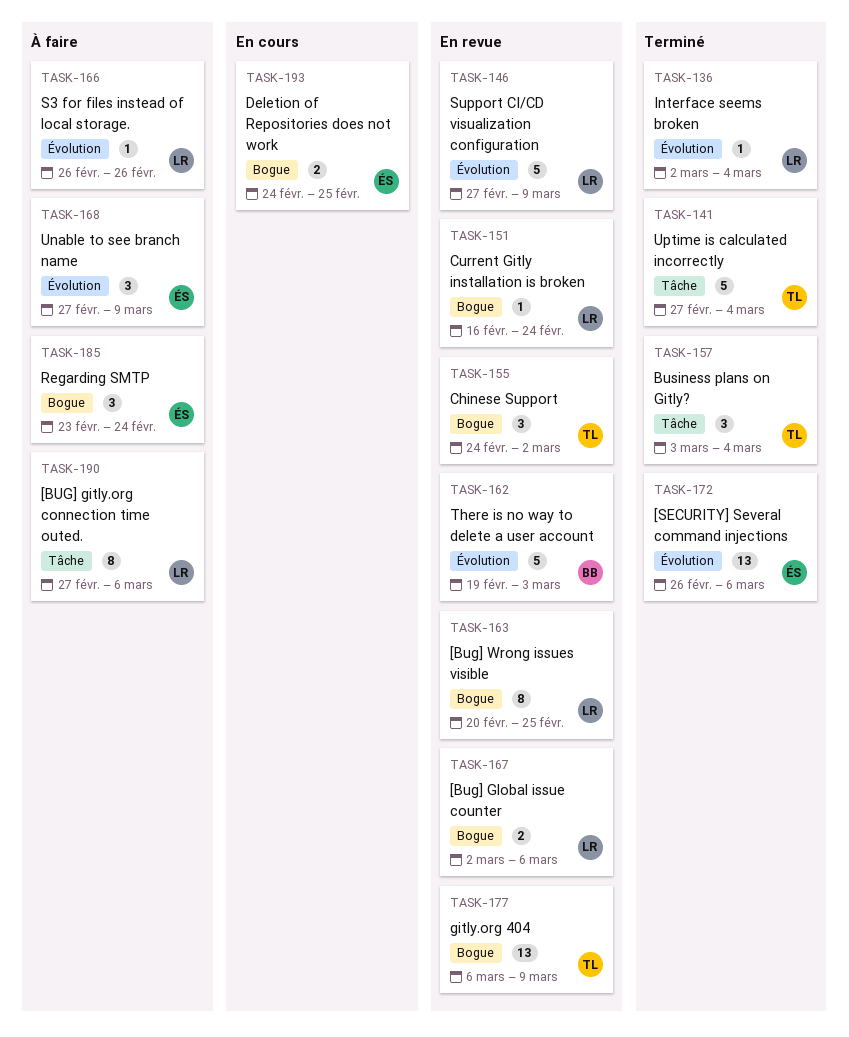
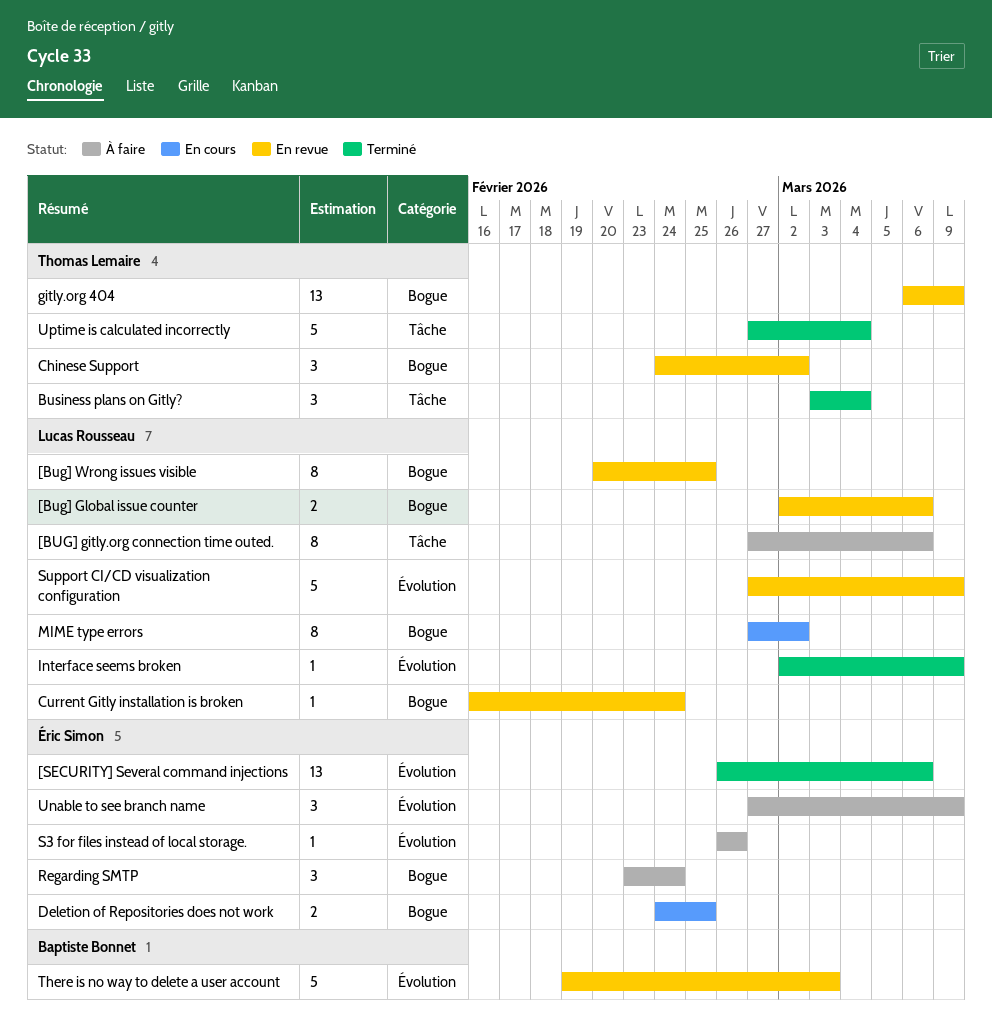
Interface seems broken, due: Mar 4 -> Mar 9
MIME type errors: none -> present
S3 for files instead of local storage., owner: Lucas Rousseau -> Éric Simon

